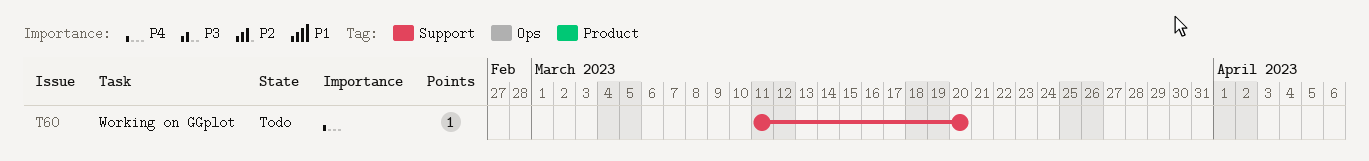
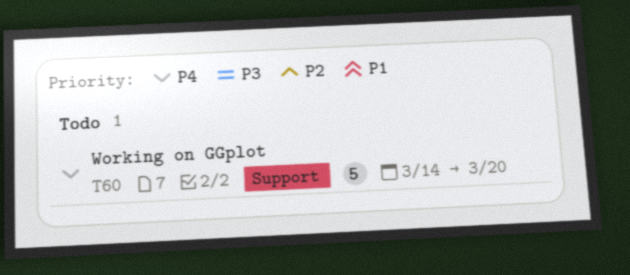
T60, estimate: 1 -> 5
T60, start: Mar 11 -> Mar 14

